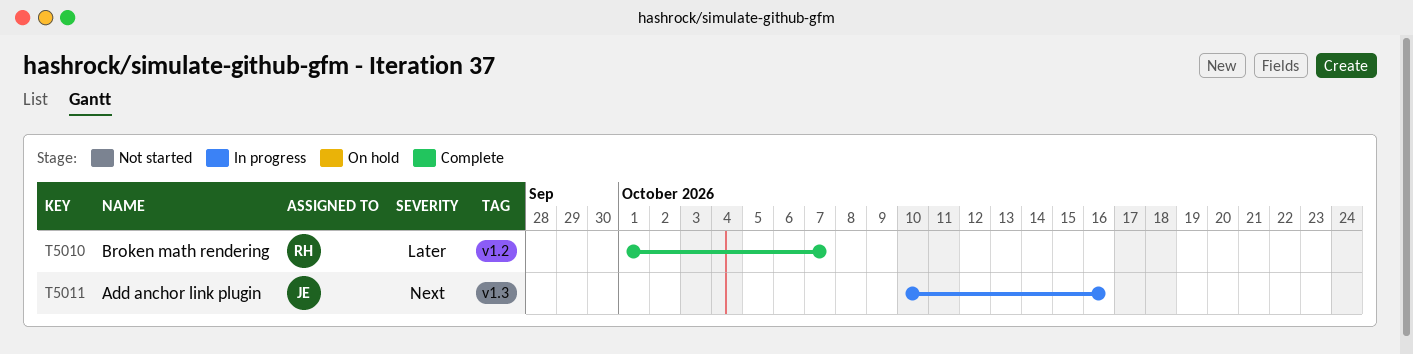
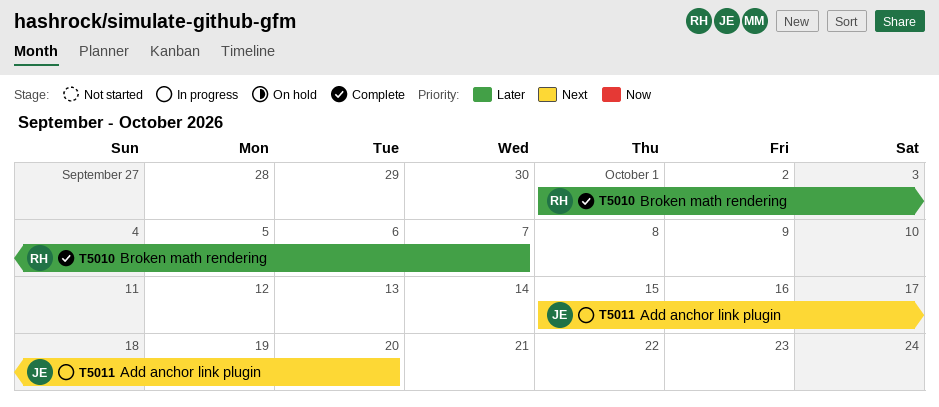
T5011, start: Oct 10 -> Oct 15
T5011, due: Oct 16 -> Oct 20

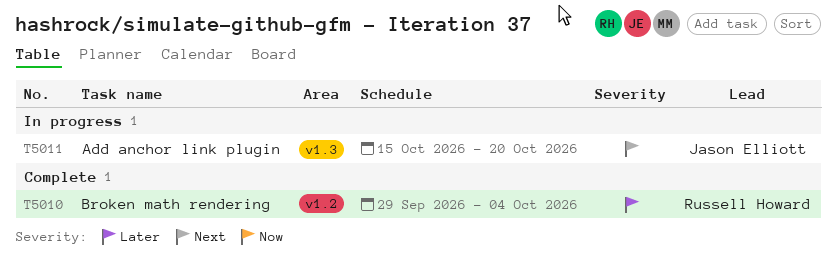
T5010, start: Oct 1 -> Sep 29
T5010, due: Oct 7 -> Oct 4

